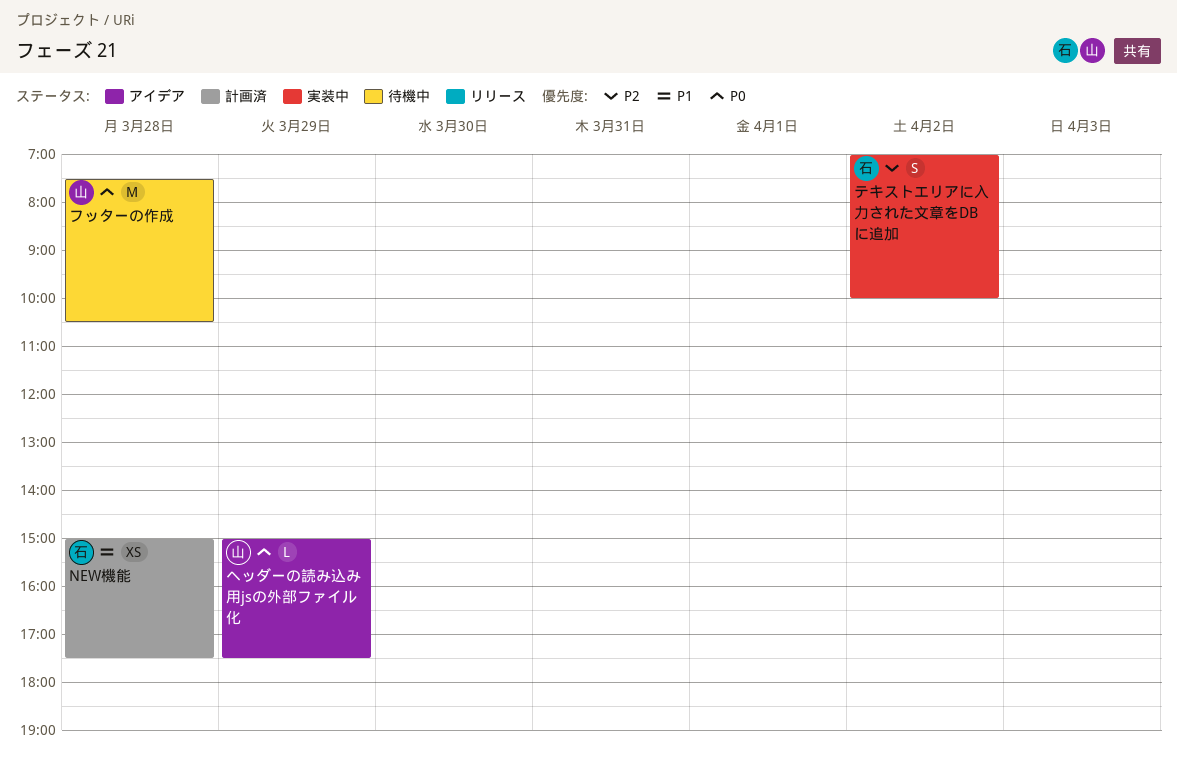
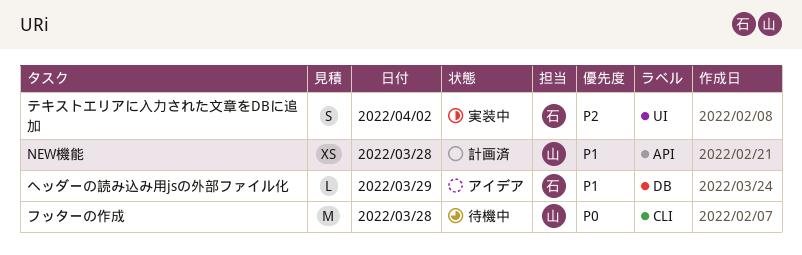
NEW機能, owner: 石 -> 山
ヘッダーの読み込み用jsの外部ファイル化, owner: 山 -> 石
ヘッダーの読み込み用jsの外部ファイル化, priority: P0 -> P1

